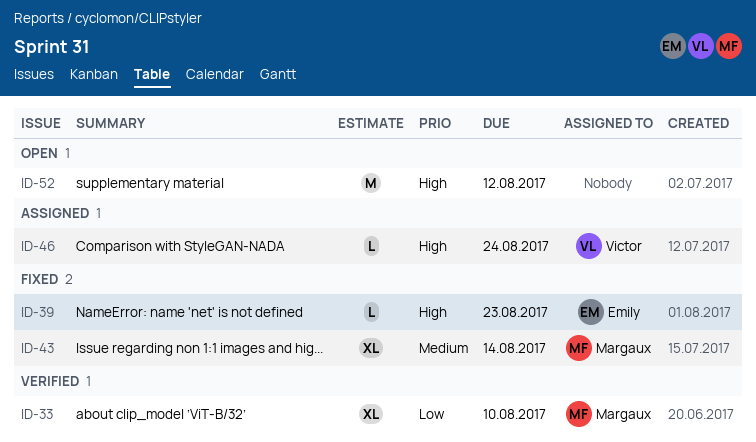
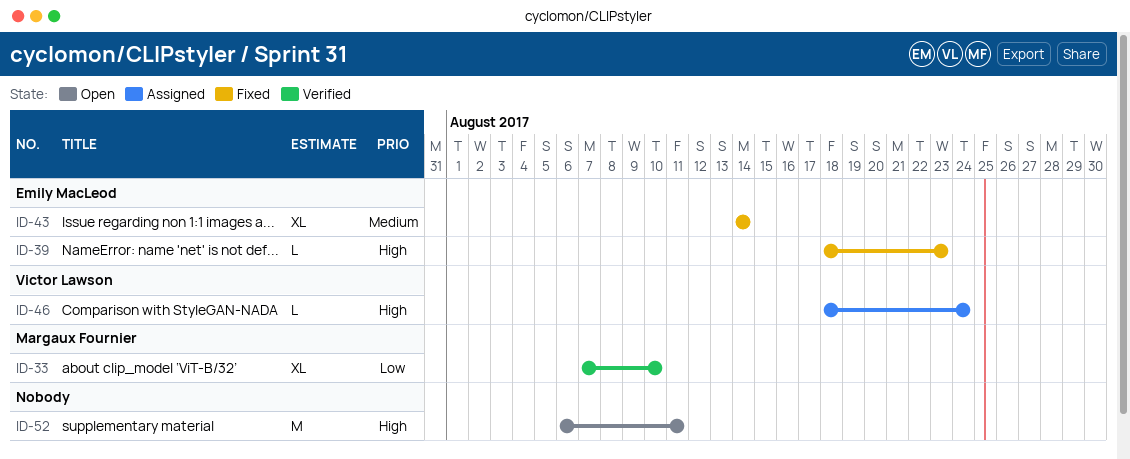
ID-43, owner: Margaux Fournier -> Emily MacLeod
ID-52, due: Aug 12 -> Aug 11

